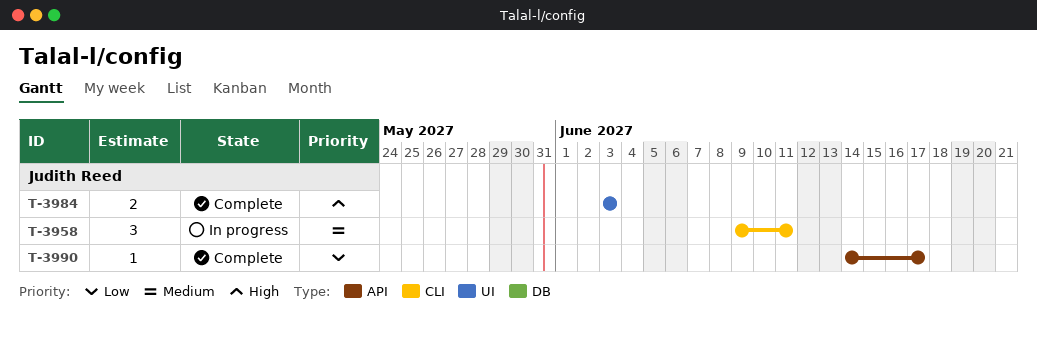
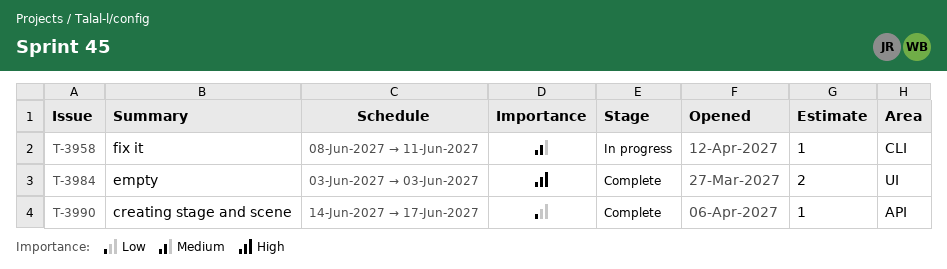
T-3958, estimate: 3 -> 1
T-3958, start: Jun 9 -> Jun 8

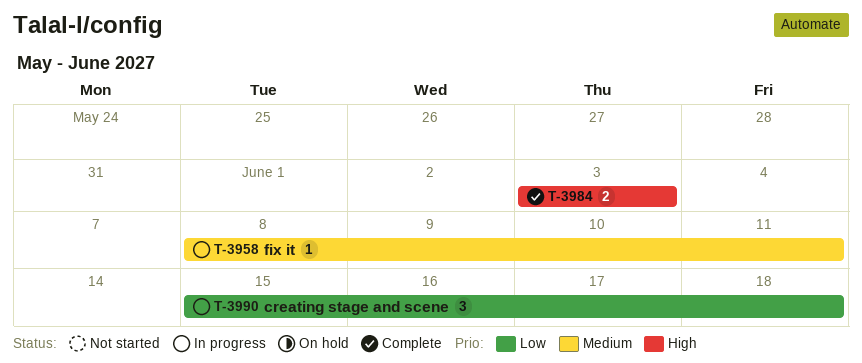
T-3990, status: Complete -> In progress
T-3990, estimate: 1 -> 3
T-3990, start: Jun 14 -> Jun 15
T-3990, due: Jun 17 -> Jun 18

